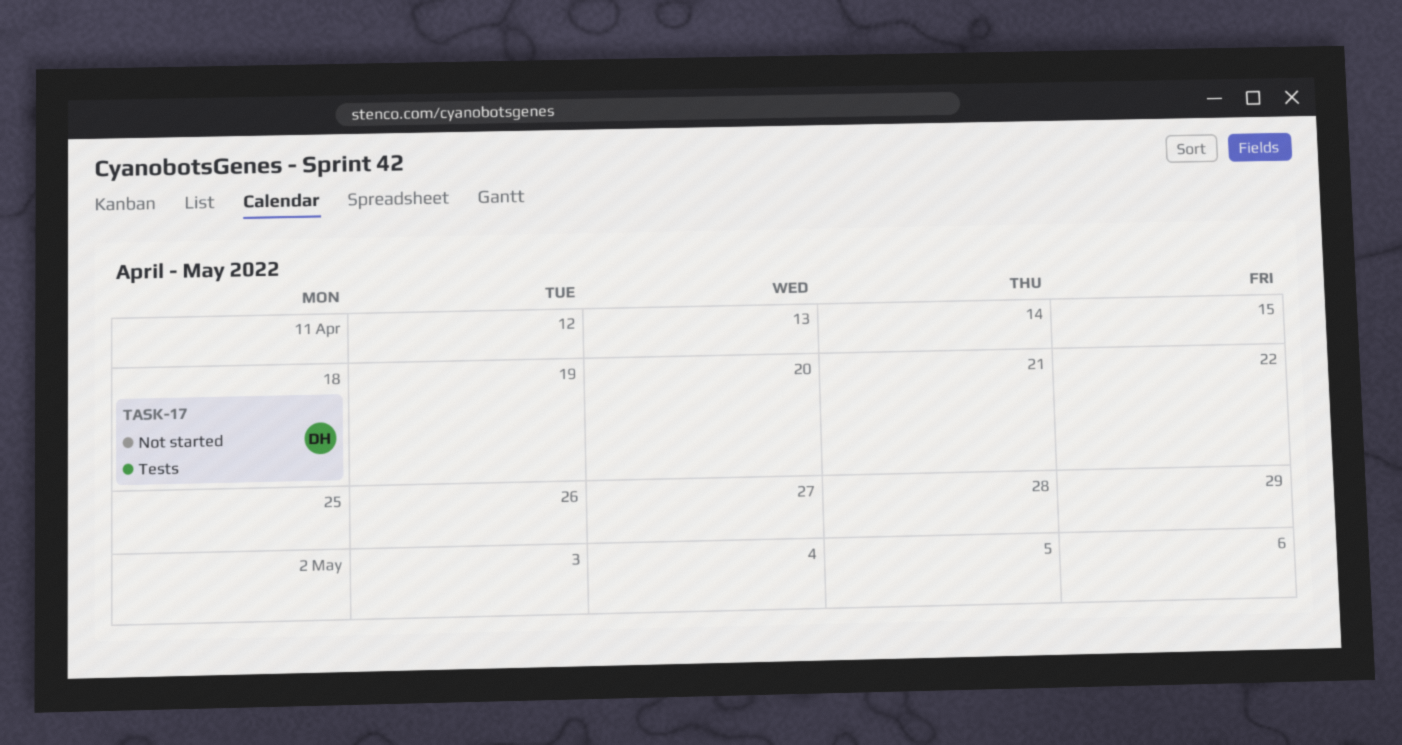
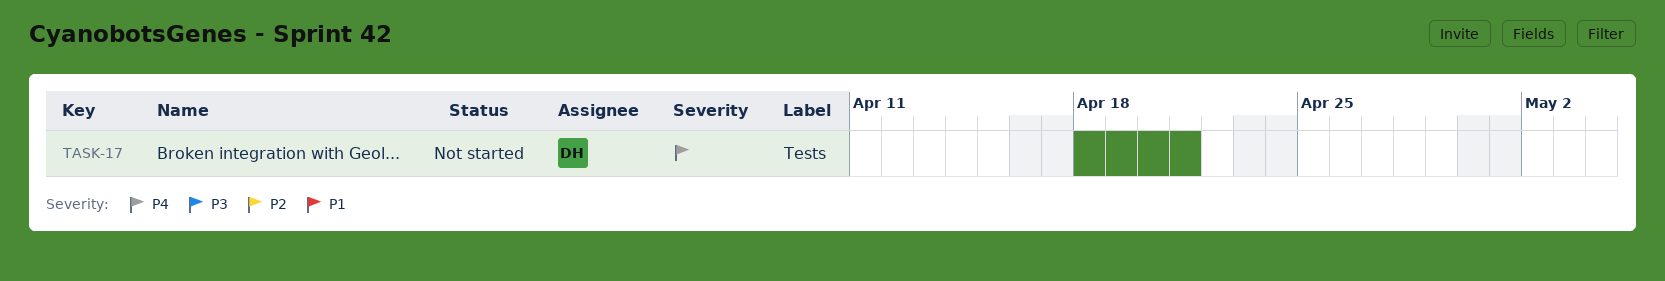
TASK-17, due: Apr 18 -> Apr 21

